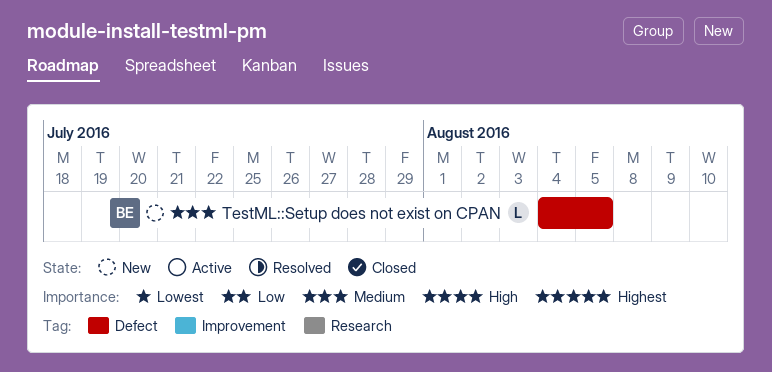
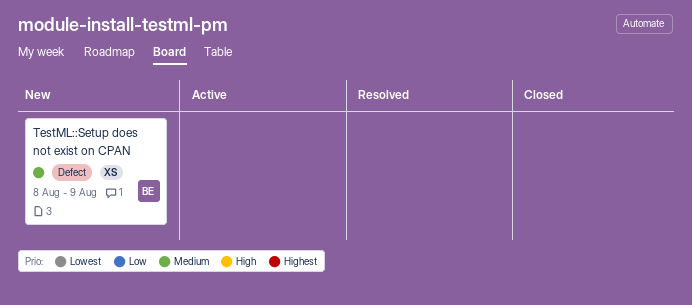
TestML::Setup does not exist on CPAN, estimate: L -> XS
TestML::Setup does not exist on CPAN, start: Aug 4 -> Aug 8
TestML::Setup does not exist on CPAN, due: Aug 5 -> Aug 9

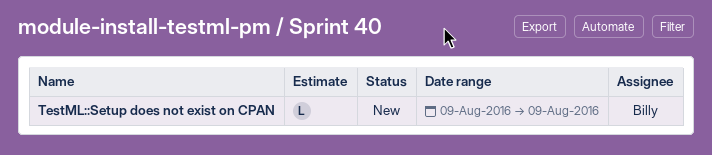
TestML::Setup does not exist on CPAN, estimate: XS -> L
TestML::Setup does not exist on CPAN, start: Aug 8 -> Aug 9

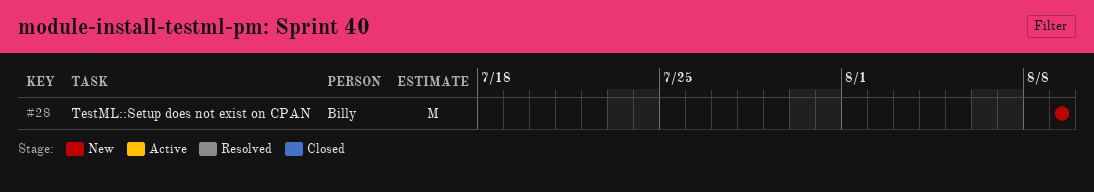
TestML::Setup does not exist on CPAN, estimate: L -> M

